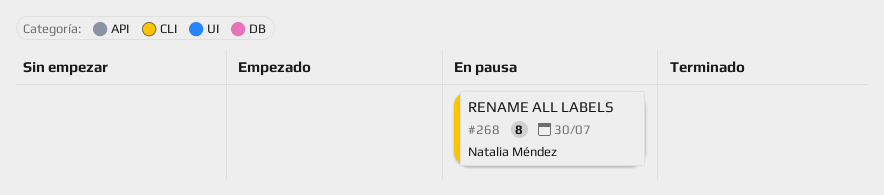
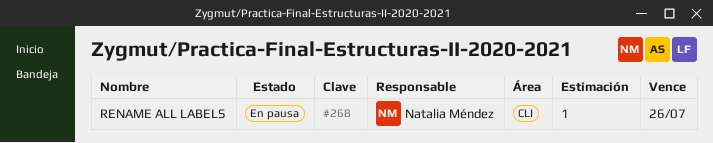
#268, estimate: 8 -> 1
#268, due: Jul 30 -> Jul 26

